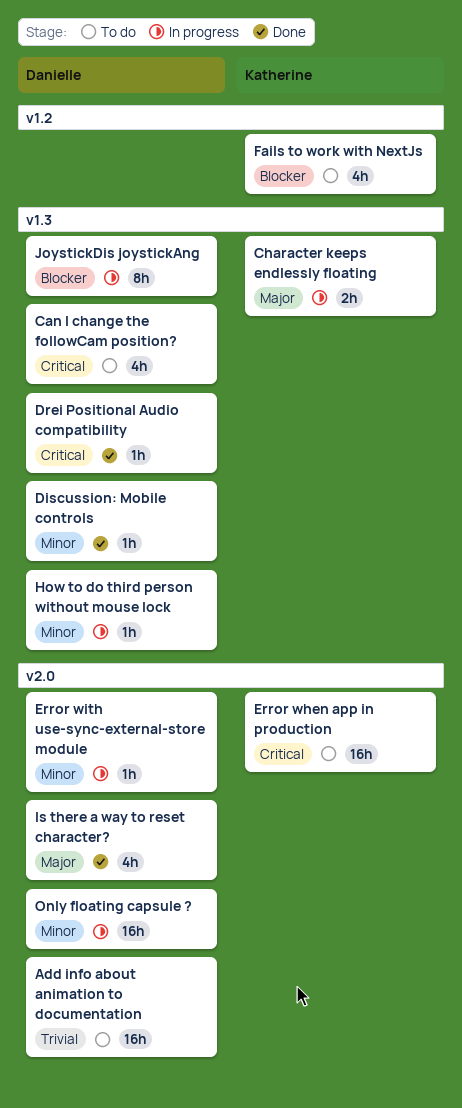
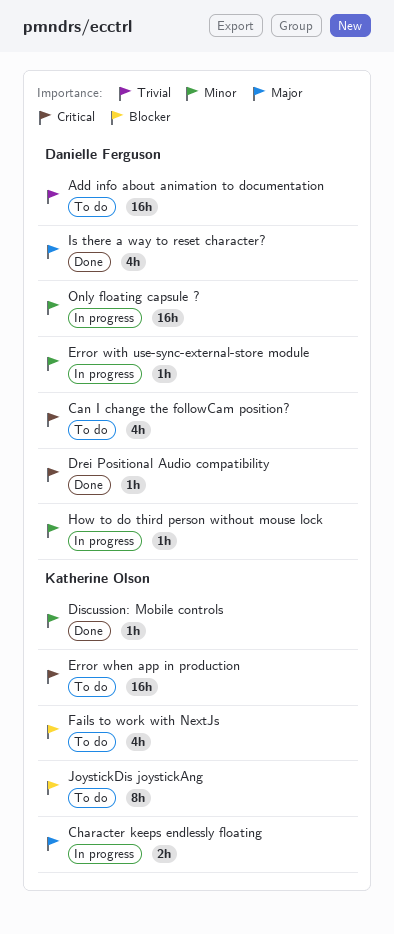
Discussion: Mobile controls, owner: Danielle Ferguson -> Katherine Olson
JoystickDis joystickAng, status: In progress -> To do
JoystickDis joystickAng, owner: Danielle Ferguson -> Katherine Olson

